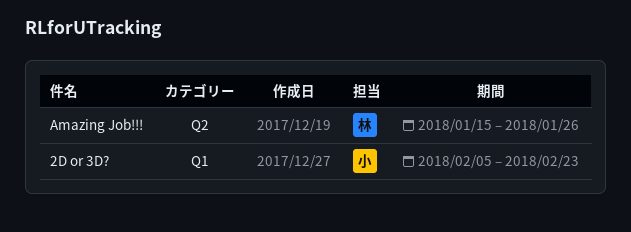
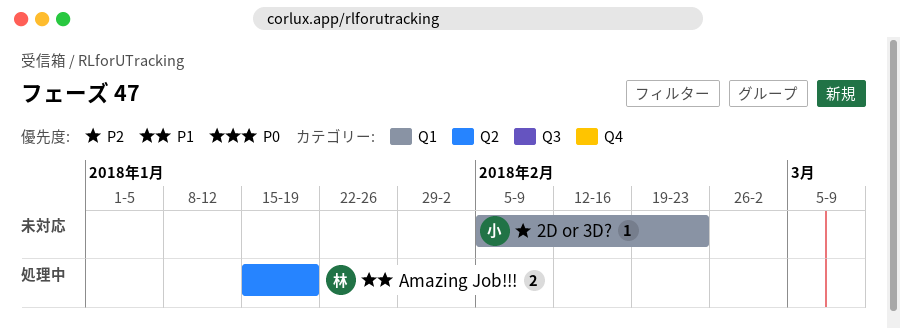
Amazing Job!!!, due: Jan 26 -> Jan 19

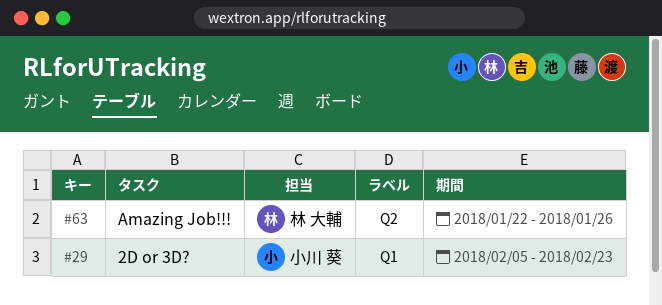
Amazing Job!!!, start: Jan 15 -> Jan 22
Amazing Job!!!, due: Jan 19 -> Jan 26

